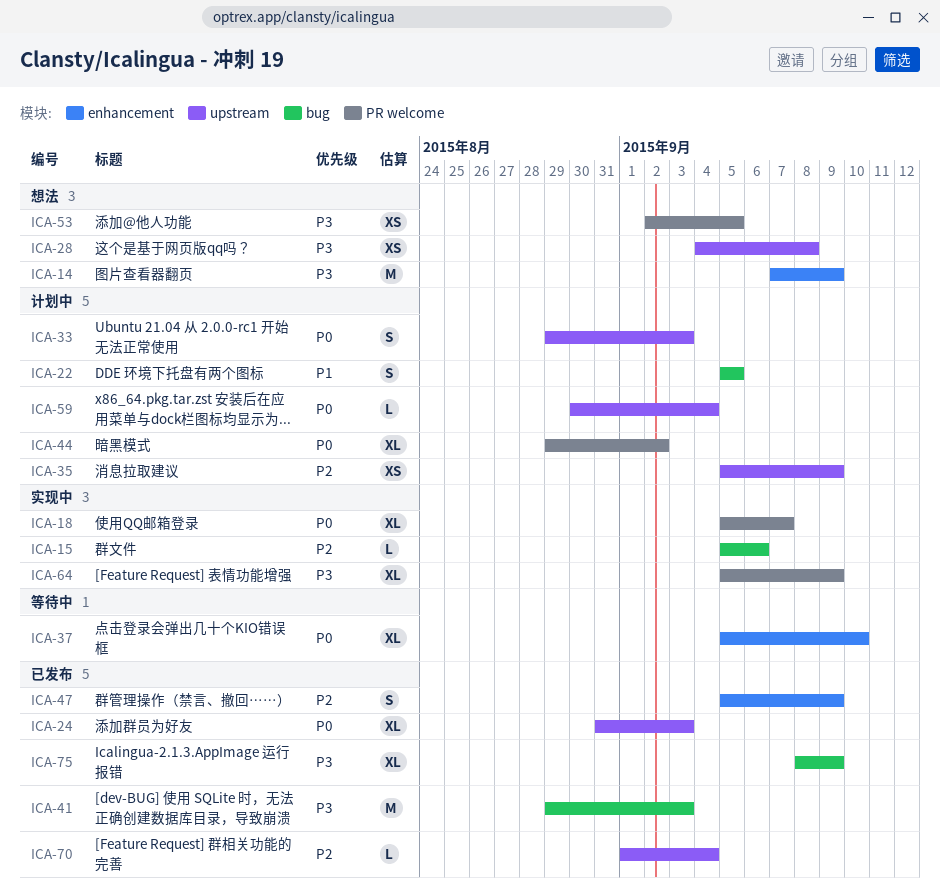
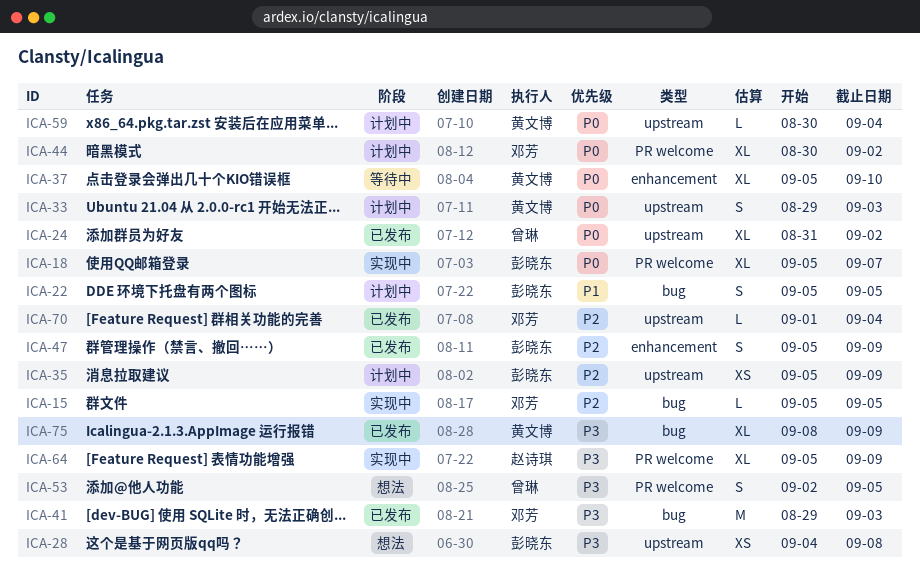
ICA-14: present -> none
ICA-15, due: Sep 6 -> Sep 5
ICA-24, due: Sep 3 -> Sep 2
ICA-44, start: Aug 29 -> Aug 30
ICA-53, estimate: XS -> S

